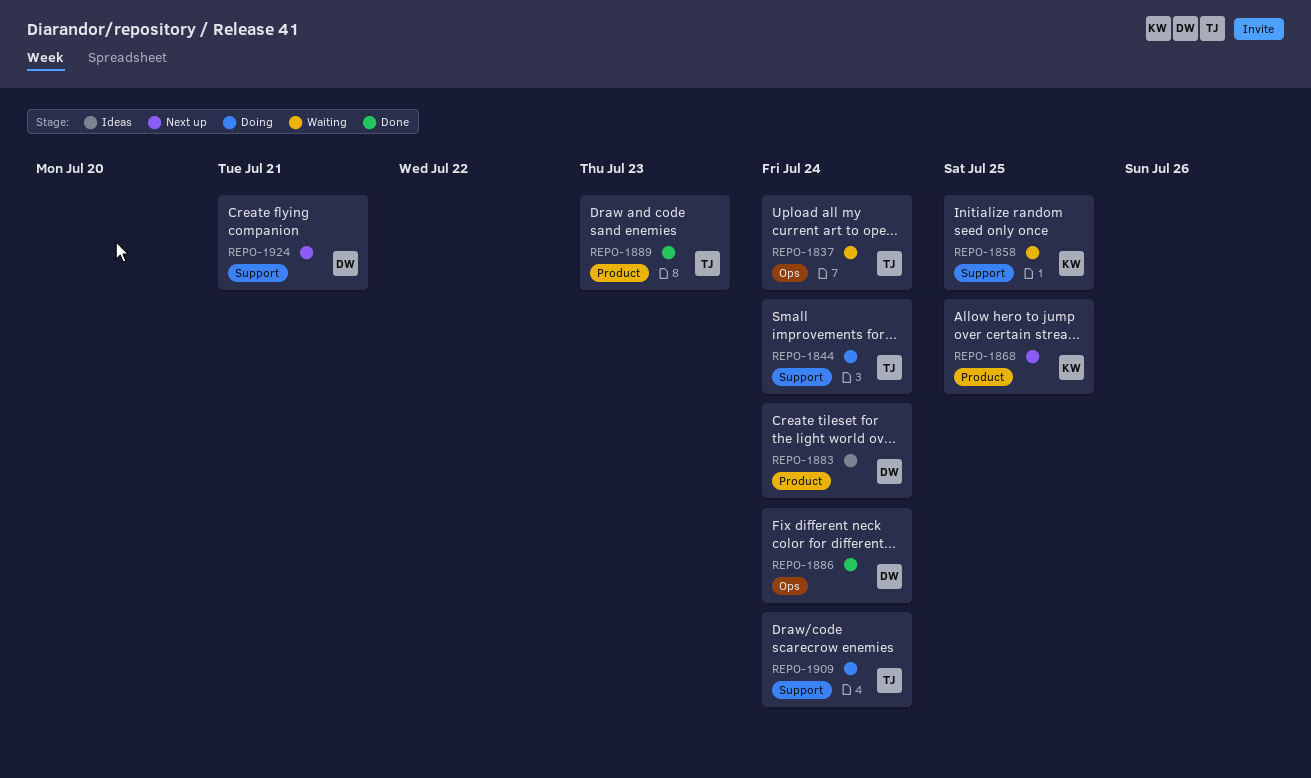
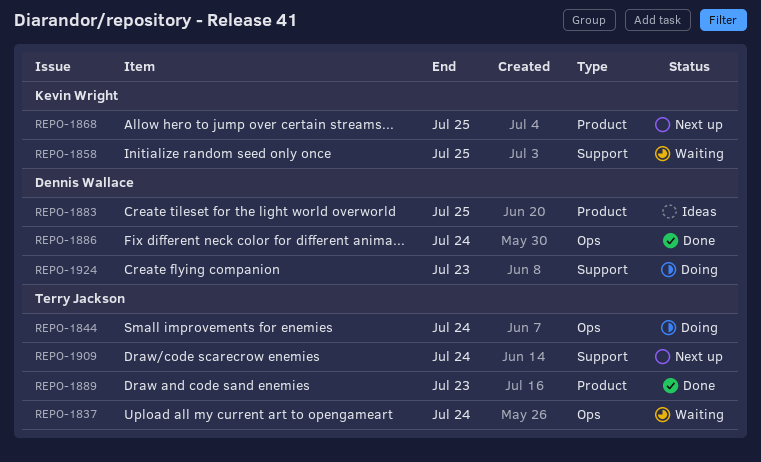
REPO-1844, label: Support -> Ops
REPO-1883, due: Jul 24 -> Jul 25
REPO-1909, status: Doing -> Next up
REPO-1924, status: Next up -> Doing
REPO-1924, due: Jul 21 -> Jul 23

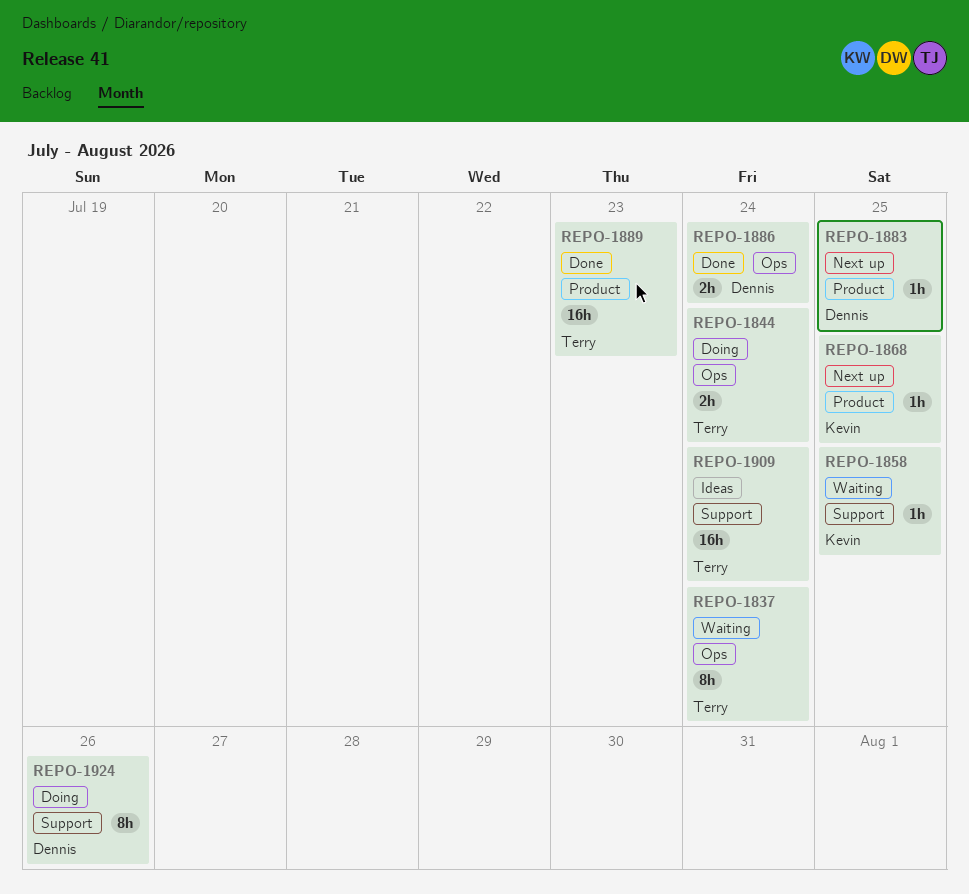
REPO-1883, status: Ideas -> Next up
REPO-1909, status: Next up -> Ideas
REPO-1924, due: Jul 23 -> Jul 26

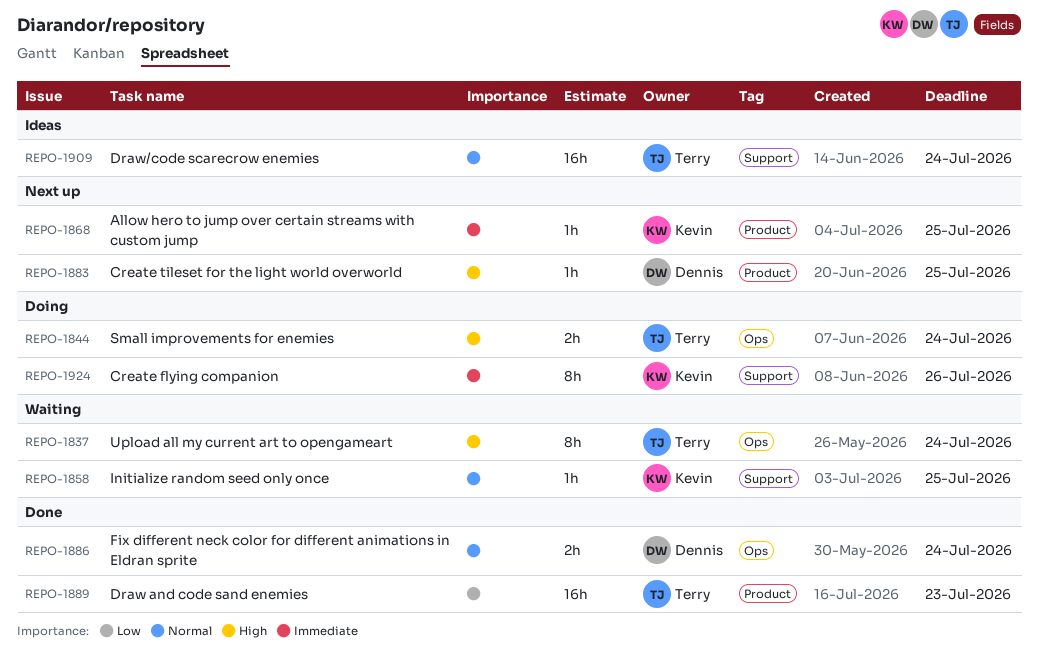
REPO-1924, owner: Dennis -> Kevin

